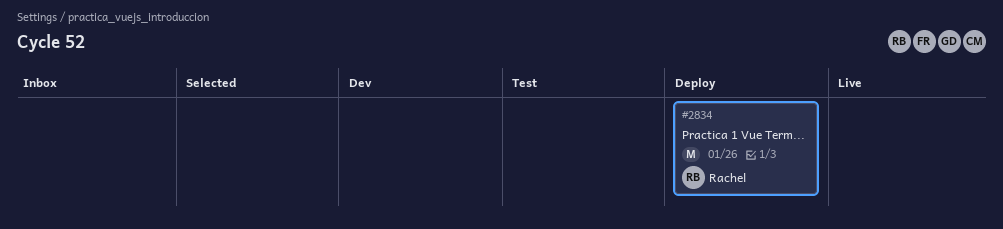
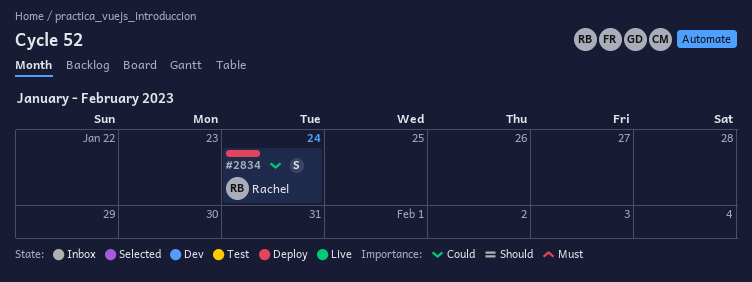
#2834, estimate: M -> S
#2834, due: Jan 26 -> Jan 24

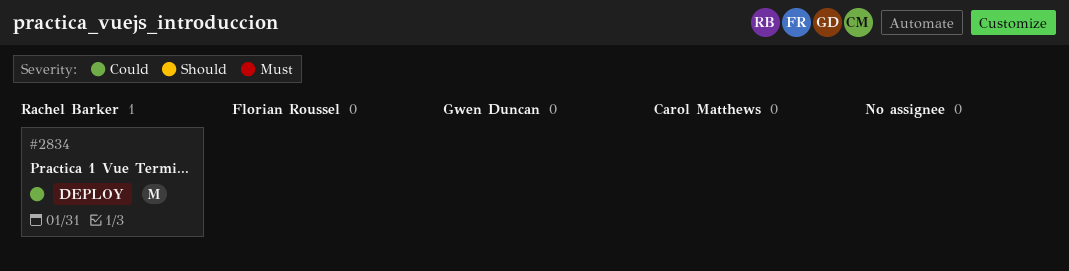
#2834, estimate: S -> M
#2834, due: Jan 24 -> Jan 31

